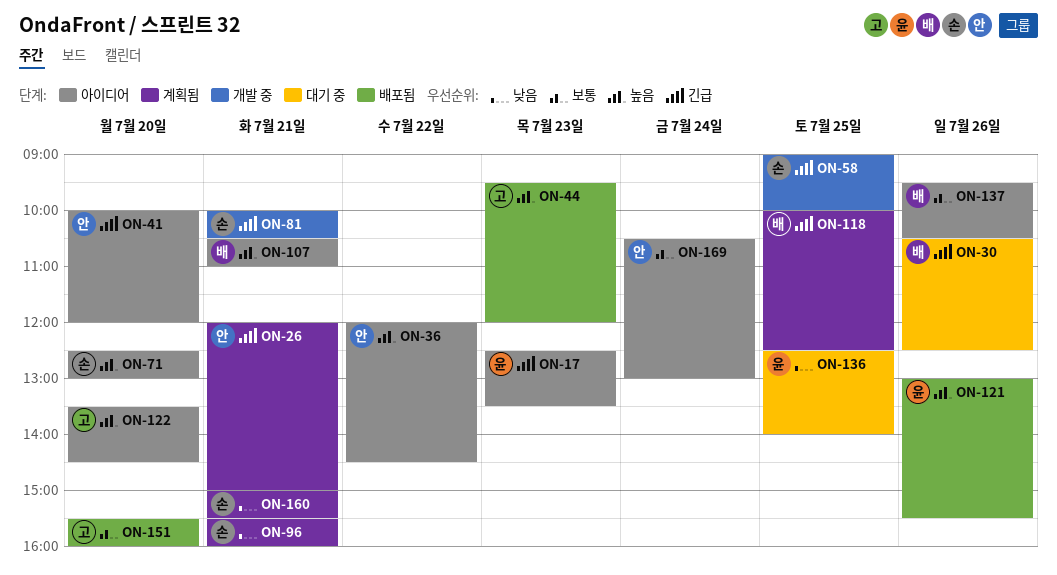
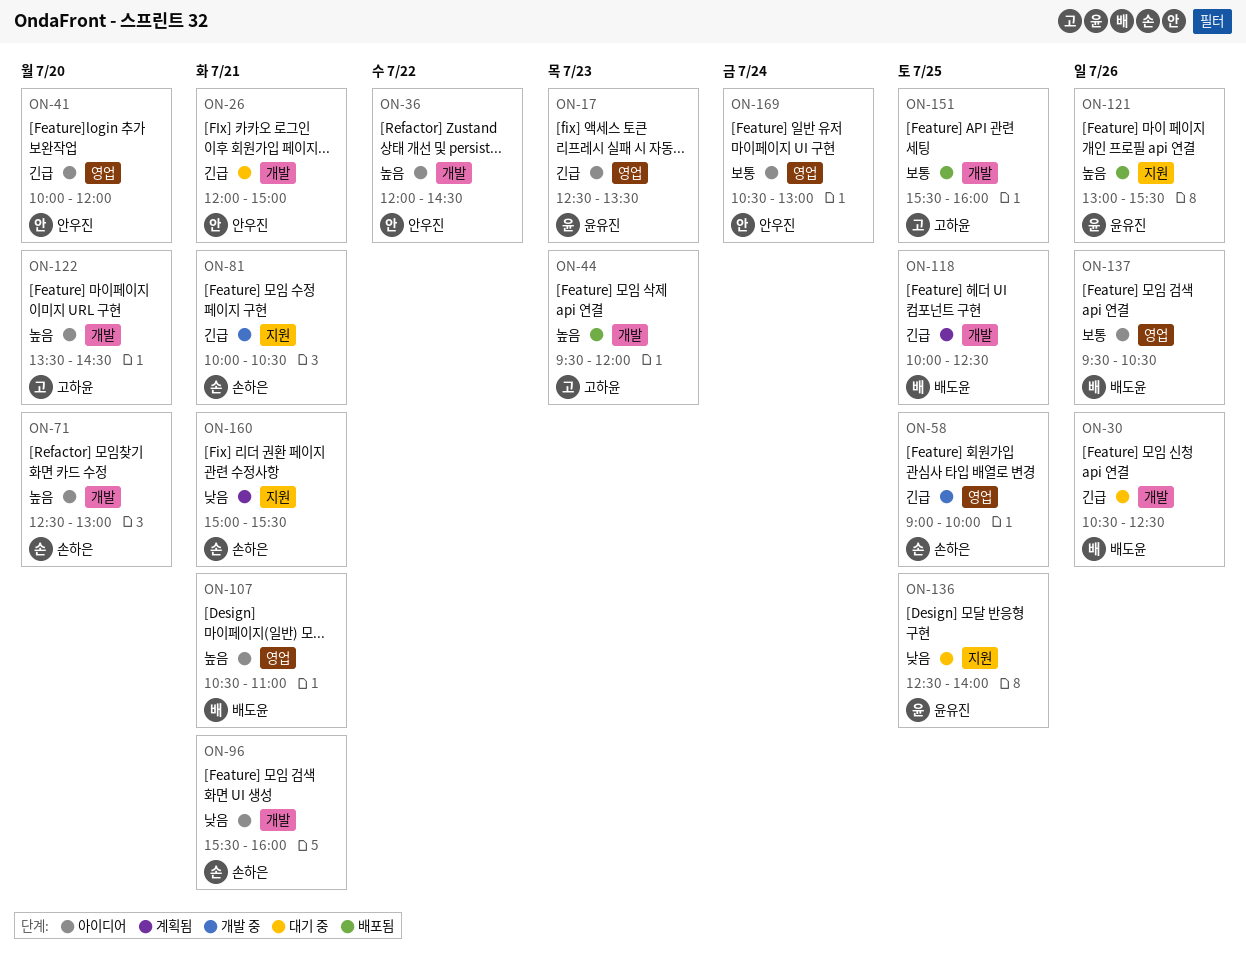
ON-26, status: 계획됨 -> 대기 중
ON-96, status: 계획됨 -> 아이디어
ON-151, day: Jul 20 -> Jul 25

